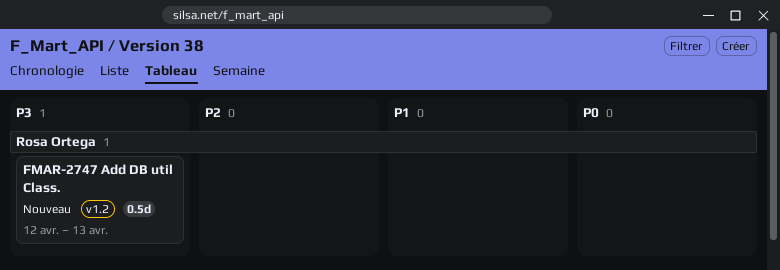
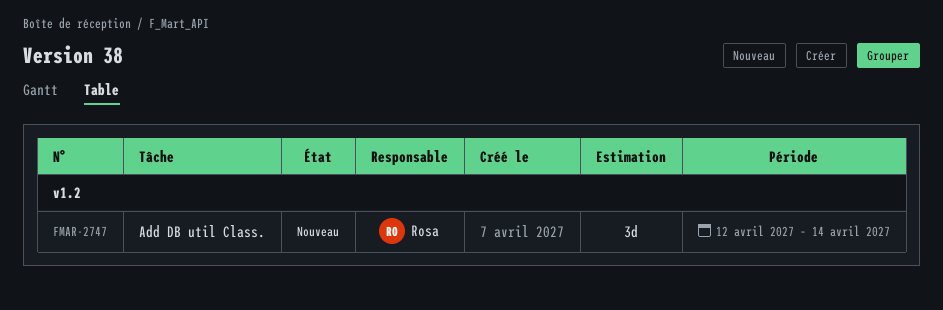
FMAR-2747, estimate: 0.5d -> 3d
FMAR-2747, due: Apr 13 -> Apr 14

